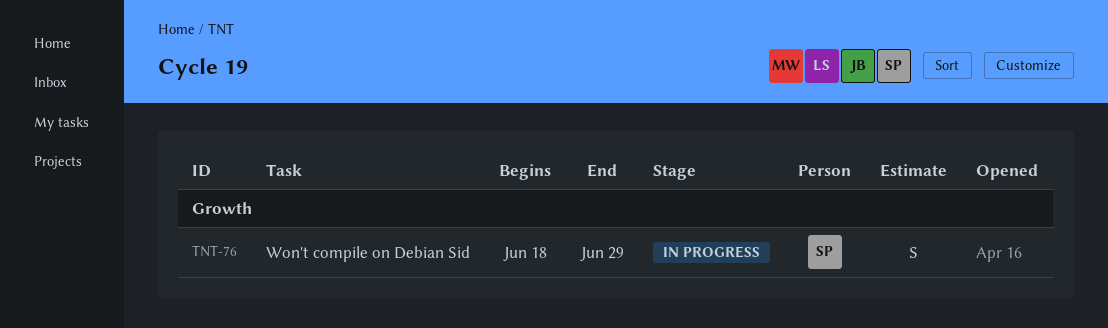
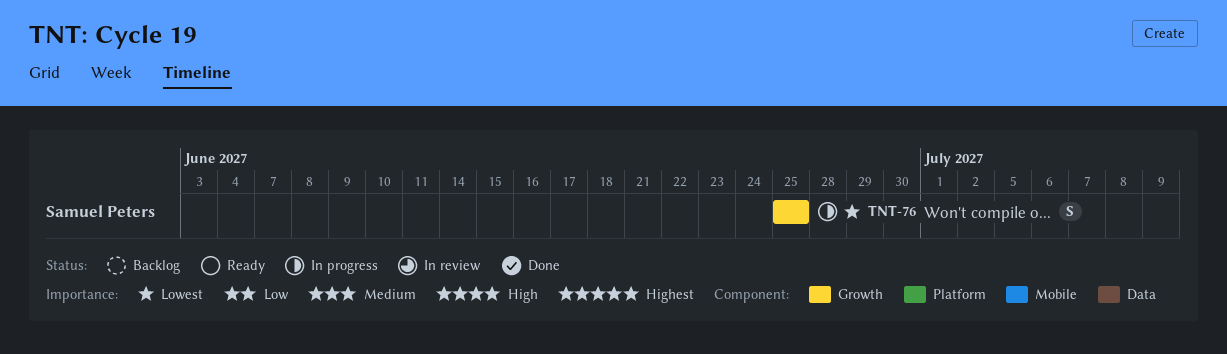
TNT-76, start: Jun 18 -> Jun 25
TNT-76, due: Jun 29 -> Jun 25

